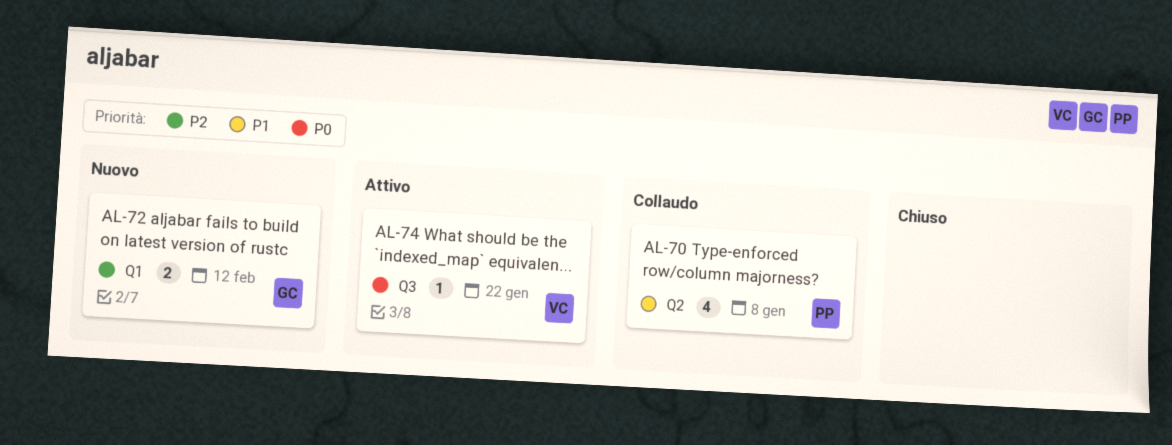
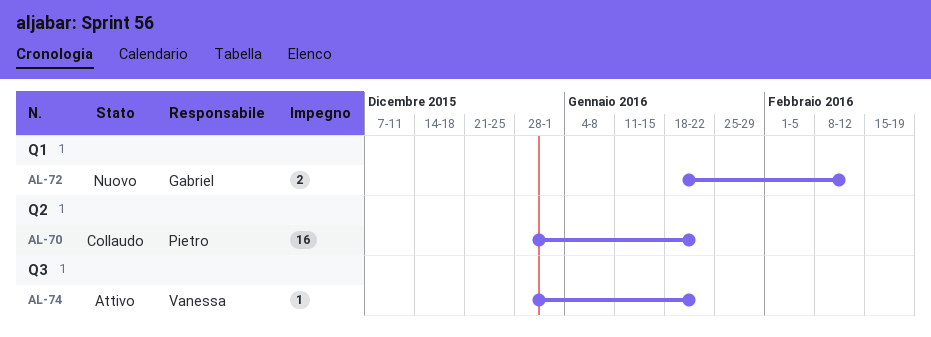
AL-70, estimate: 4 -> 16
AL-70, due: Jan 8 -> Jan 22

